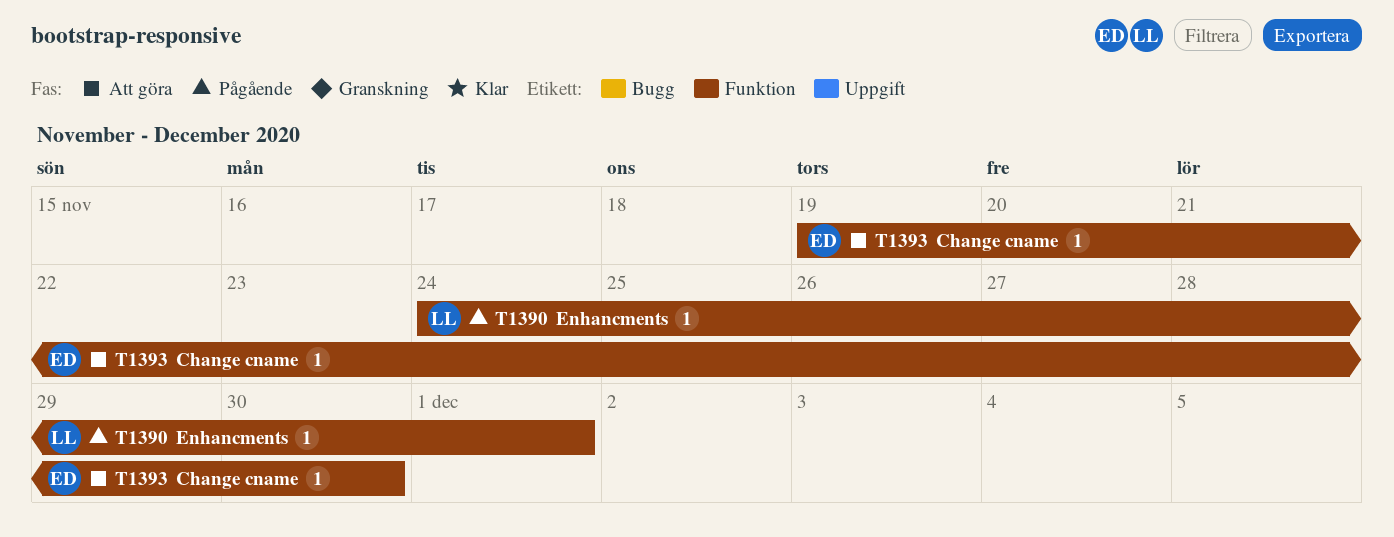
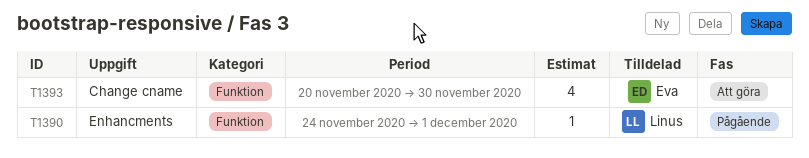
T1393, estimate: 1 -> 4
T1393, start: Nov 19 -> Nov 20

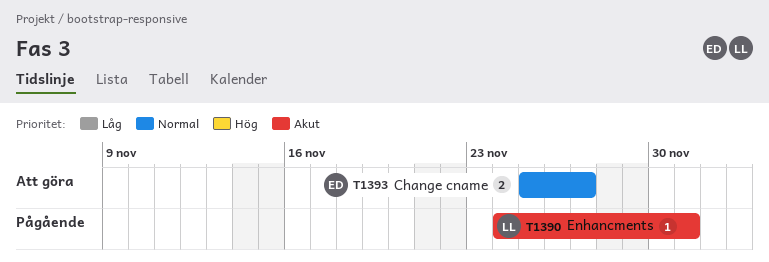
T1393, estimate: 4 -> 2
T1393, start: Nov 20 -> Nov 25
T1393, due: Nov 30 -> Nov 27

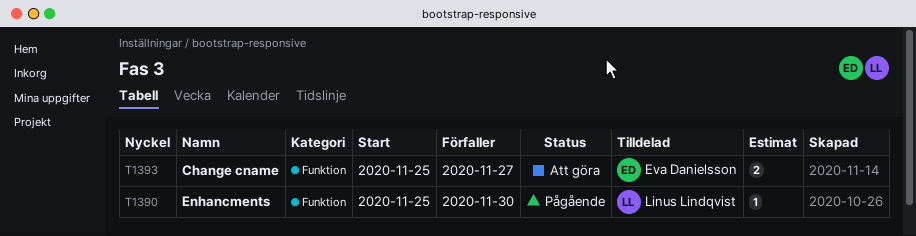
T1390, start: Nov 24 -> Nov 25
T1390, due: Dec 1 -> Nov 30

